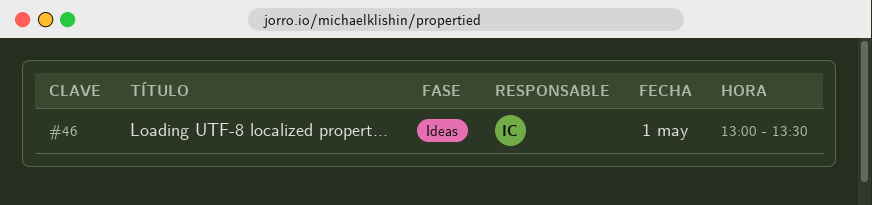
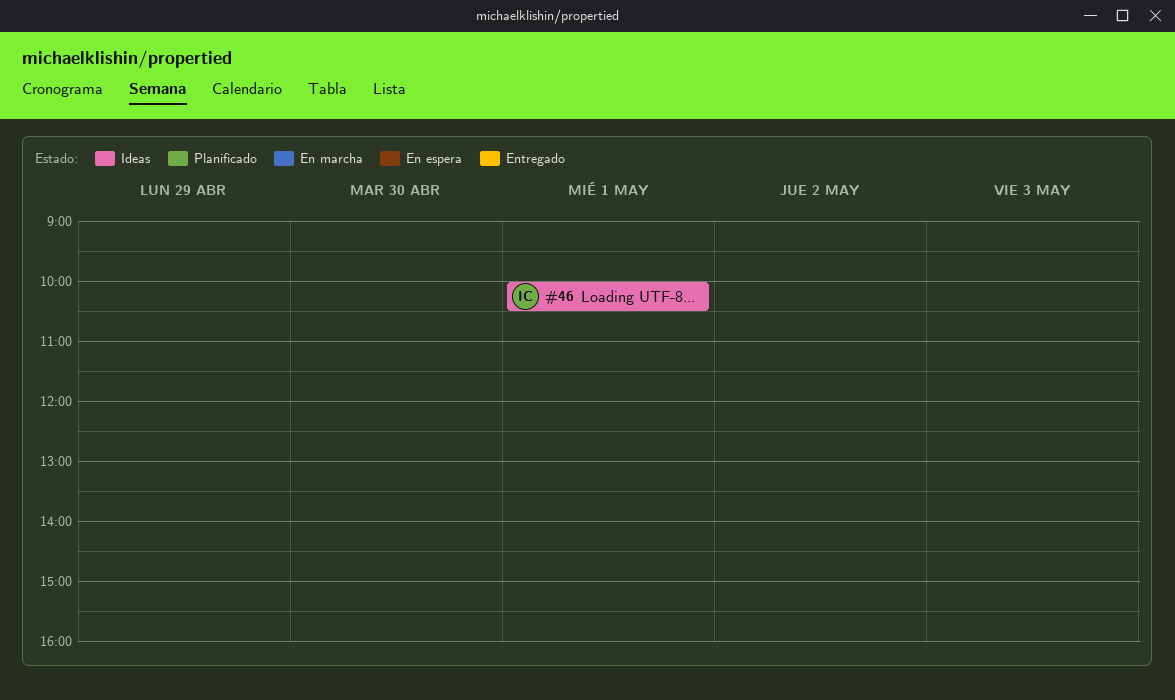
#46, begins: 13:00 -> 10:00
#46, ends: 13:30 -> 10:30

